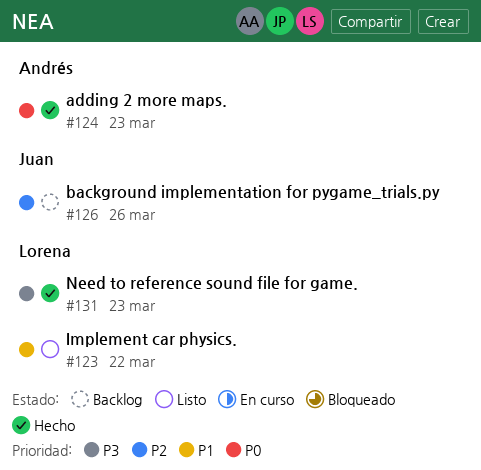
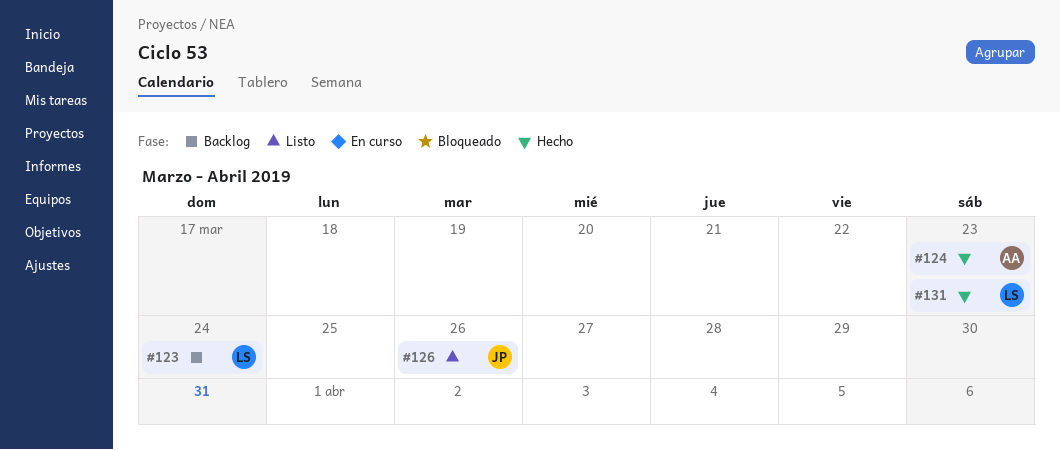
#123, status: Listo -> Backlog
#123, due: Mar 22 -> Mar 24
#126, status: Backlog -> Listo

